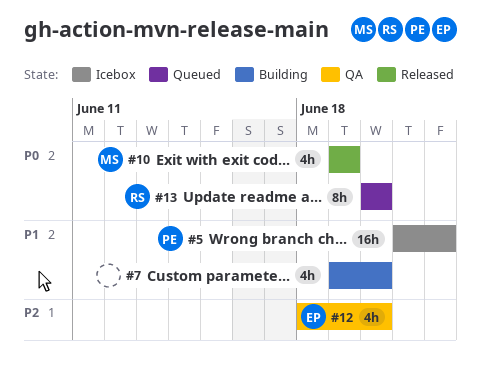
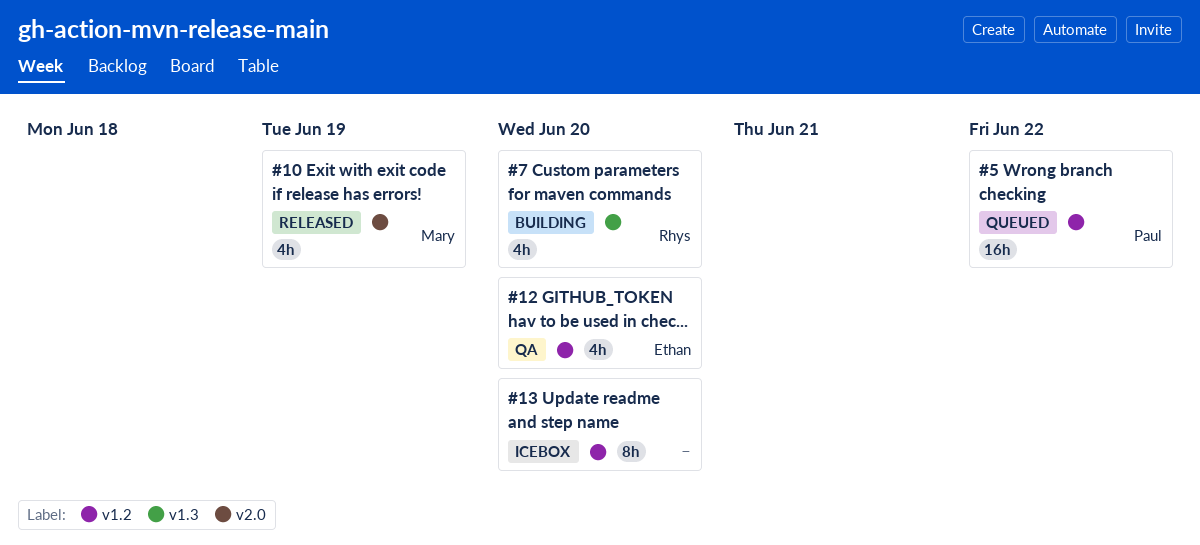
#5, status: Icebox -> Queued
#7, owner: none -> Rhys
#13, status: Queued -> Icebox
#13, owner: Rhys -> none

